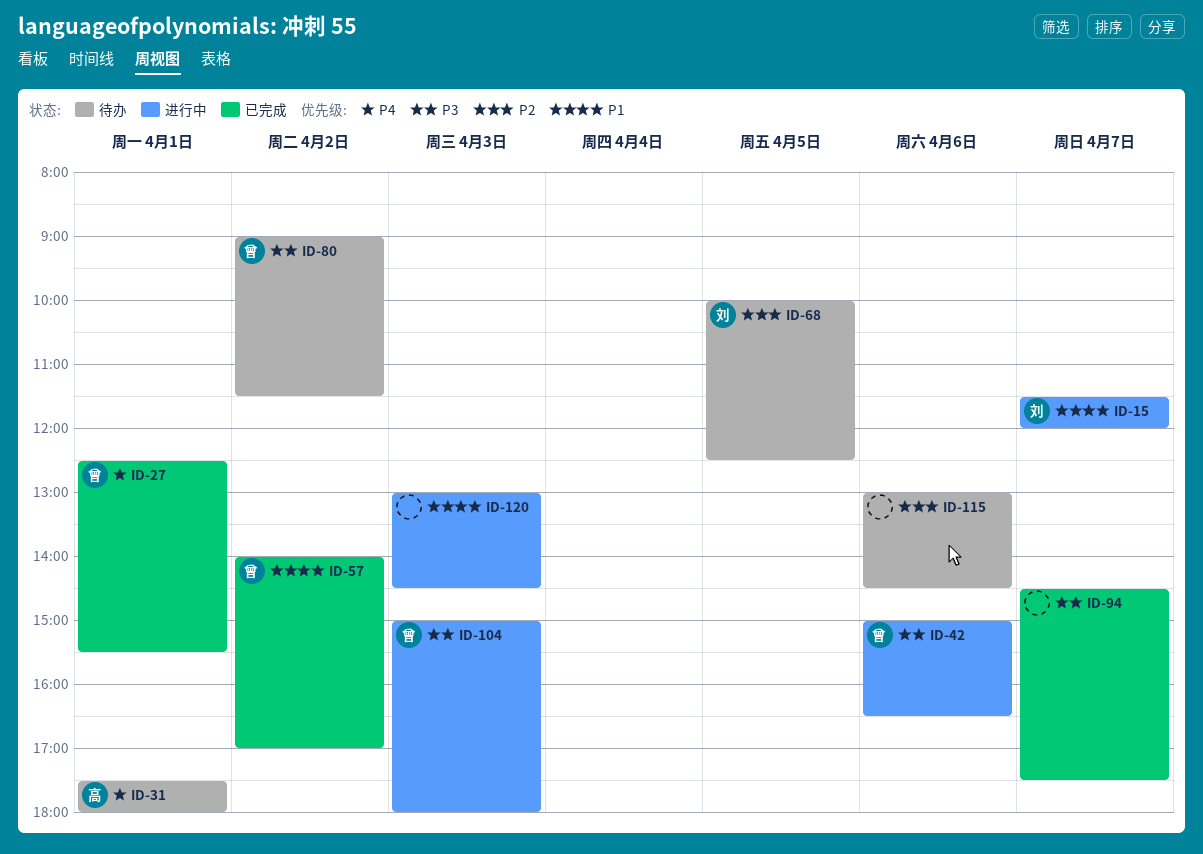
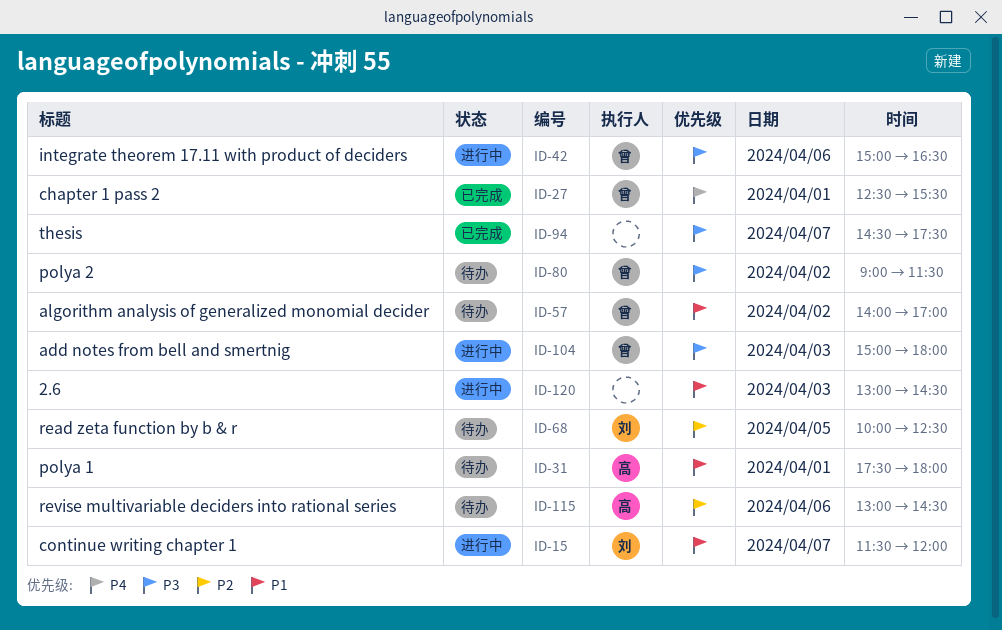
ID-31, priority: P4 -> P1
ID-57, status: 已完成 -> 待办
ID-115, owner: none -> 高

